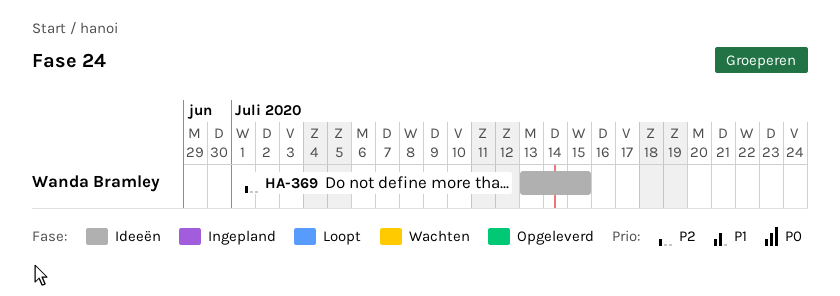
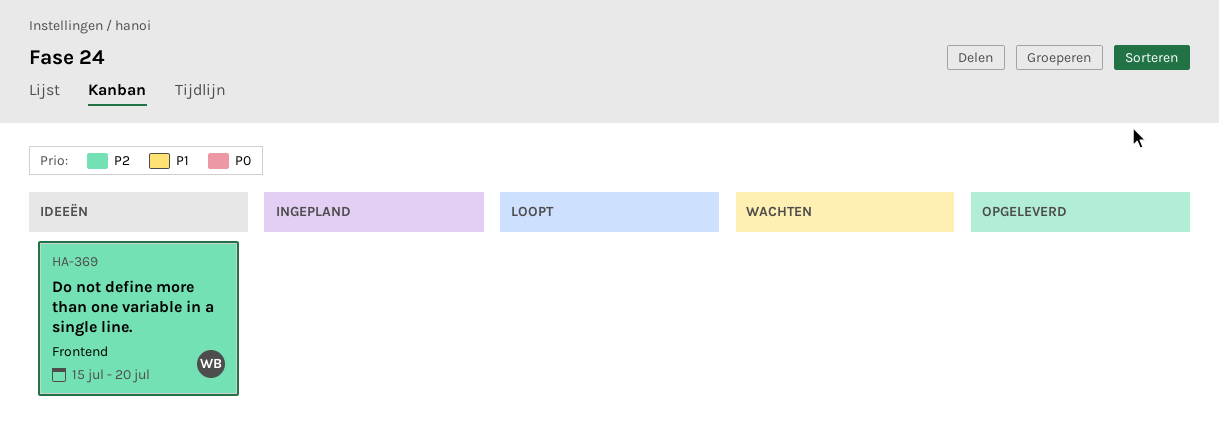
HA-369, start: Jul 13 -> Jul 15
HA-369, due: Jul 15 -> Jul 20

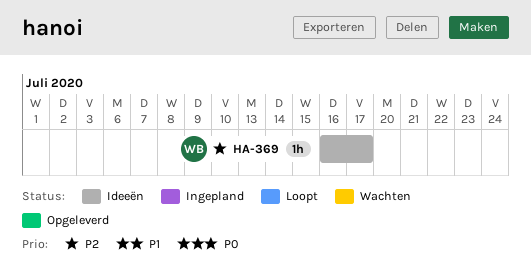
HA-369, start: Jul 15 -> Jul 16
HA-369, due: Jul 20 -> Jul 17

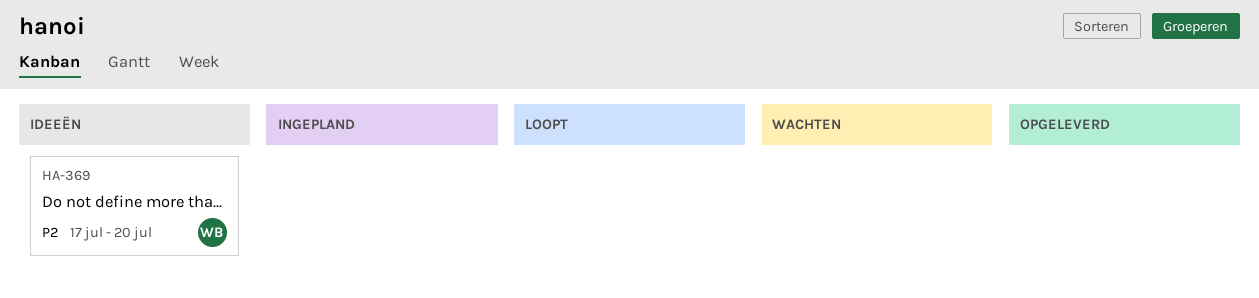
HA-369, start: Jul 16 -> Jul 17
HA-369, due: Jul 17 -> Jul 20

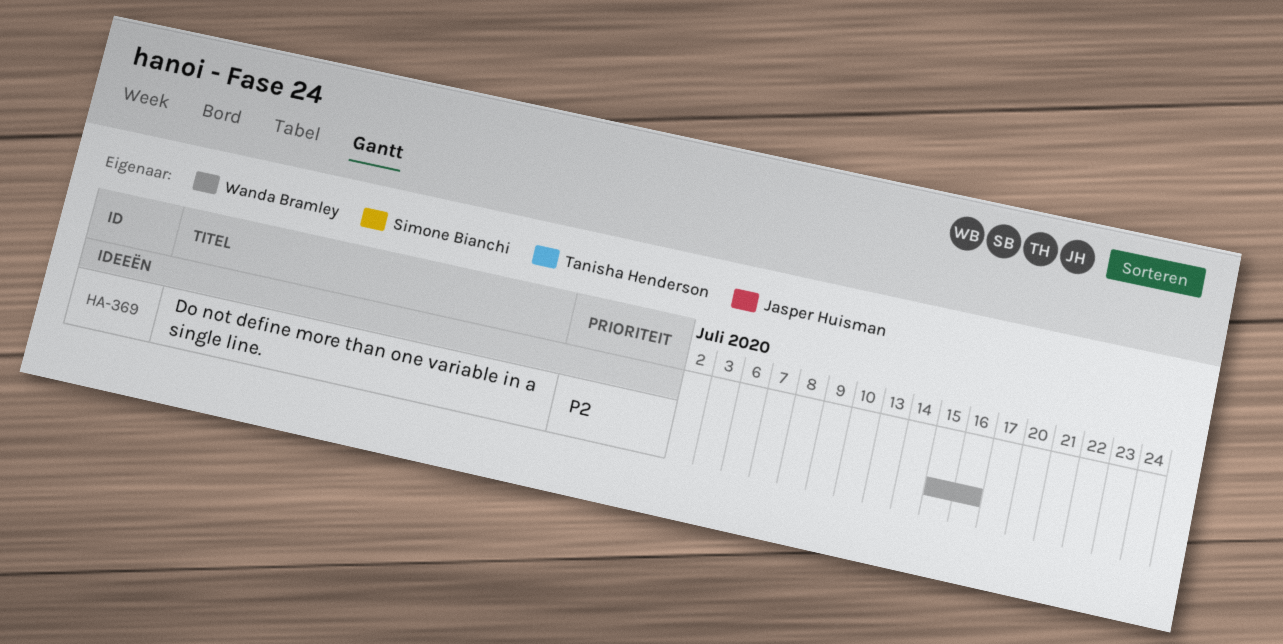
HA-369, start: Jul 17 -> Jul 15
HA-369, due: Jul 20 -> Jul 16

